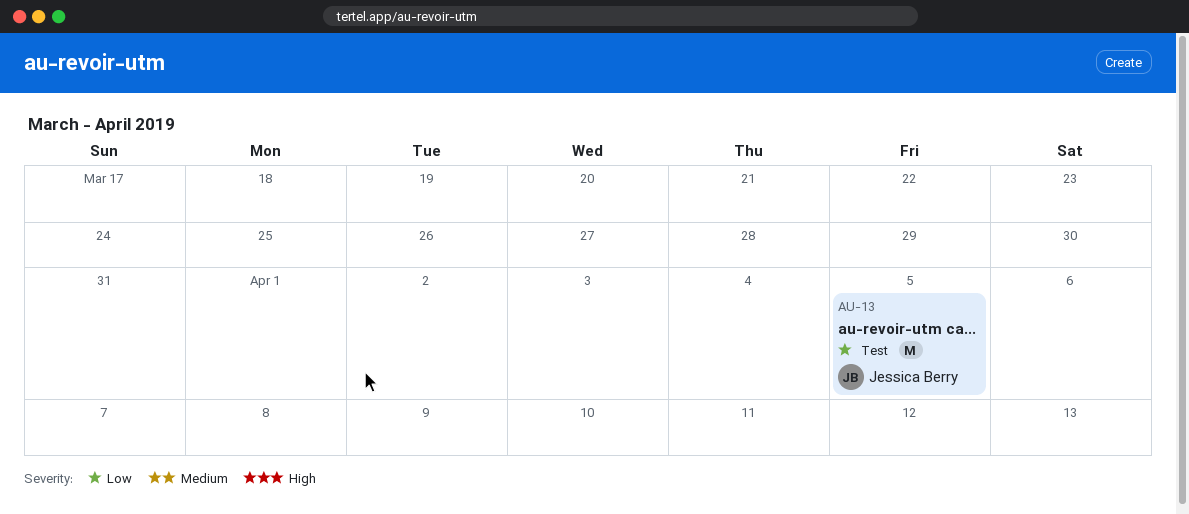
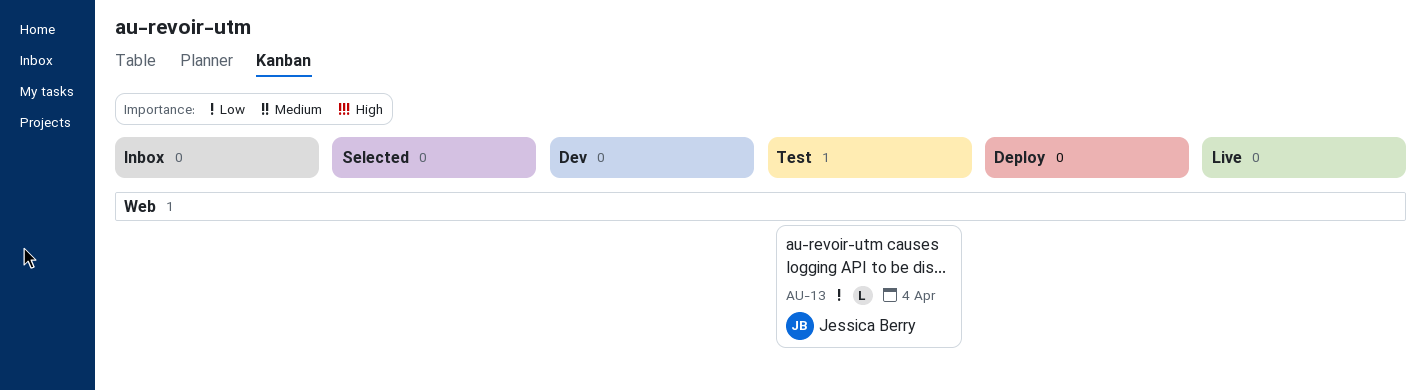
AU-13, estimate: M -> L
AU-13, due: Apr 5 -> Apr 4

